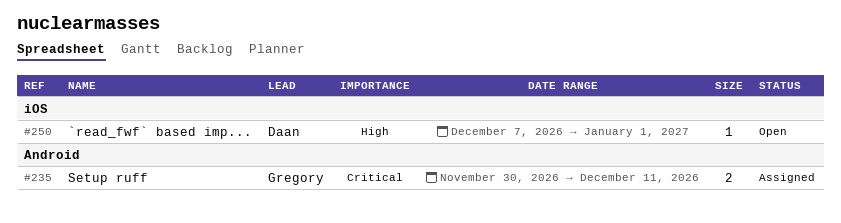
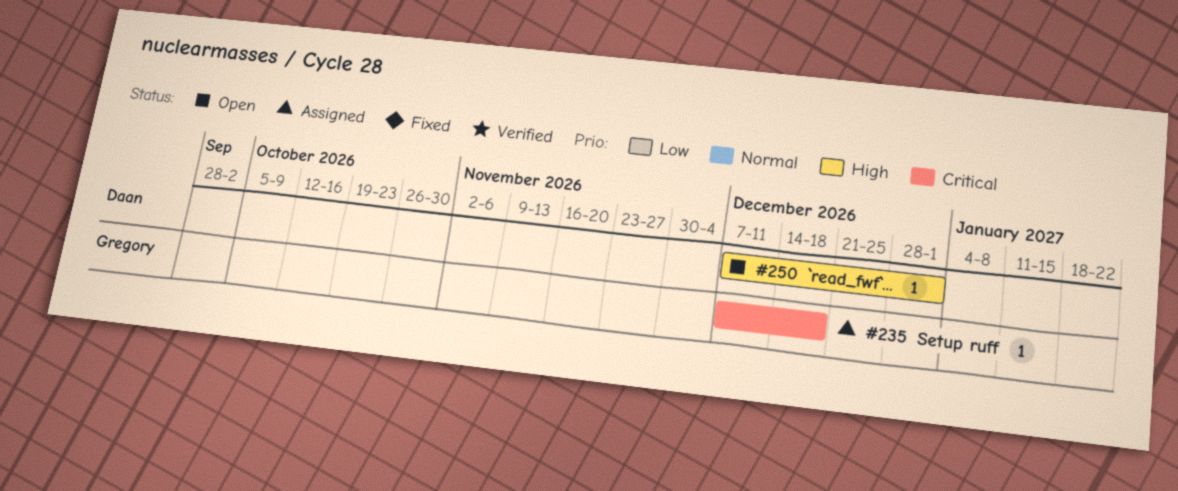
#235, estimate: 2 -> 1
#235, start: Nov 30 -> Dec 7
#235, due: Dec 11 -> Dec 18

